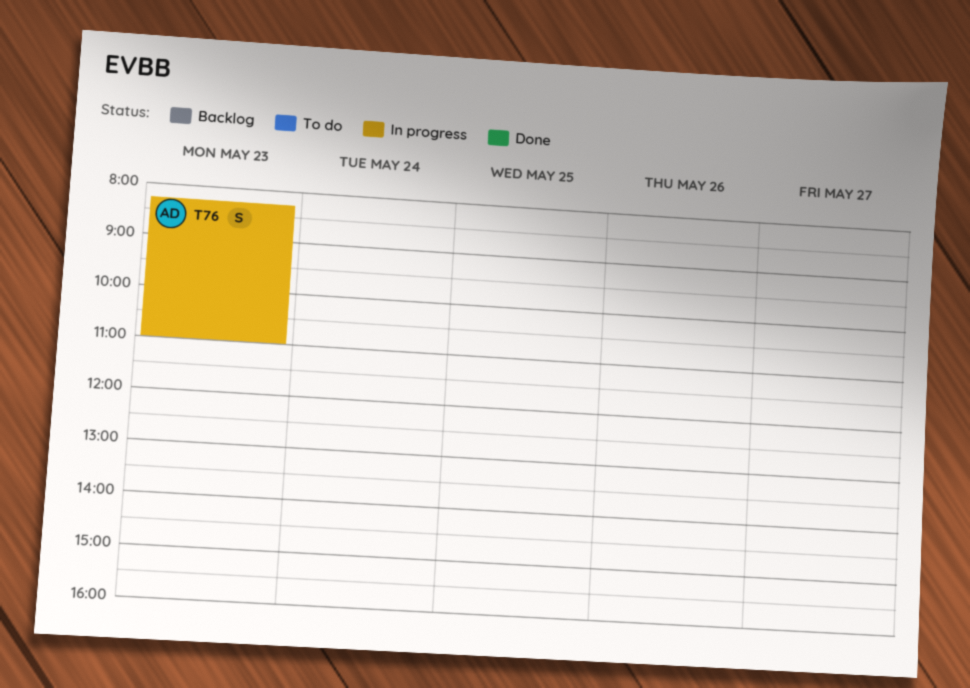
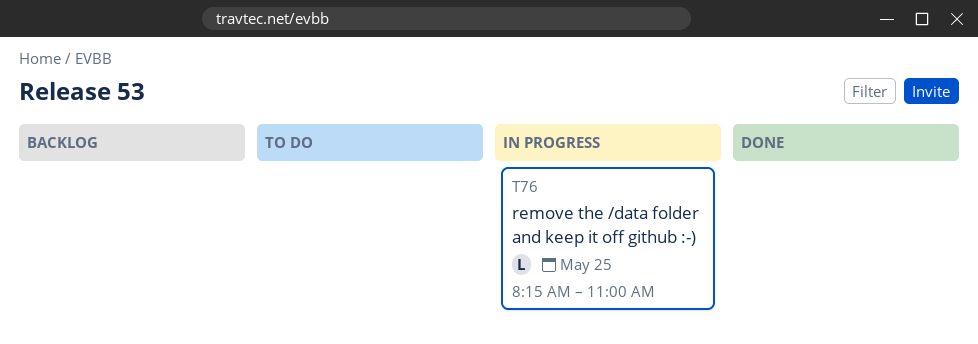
T76, estimate: S -> L
T76, day: May 23 -> May 25

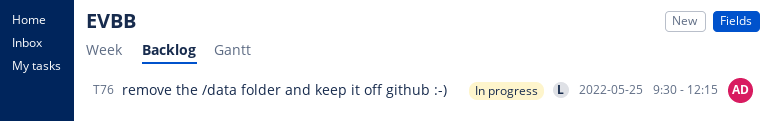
T76, begins: 08:15 -> 09:30
T76, ends: 11:00 -> 12:15

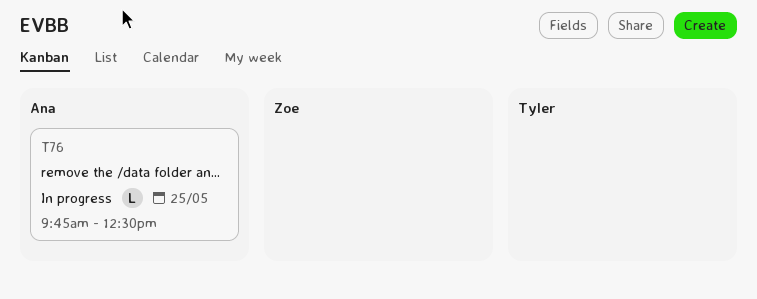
T76, begins: 09:30 -> 09:45
T76, ends: 12:15 -> 12:30

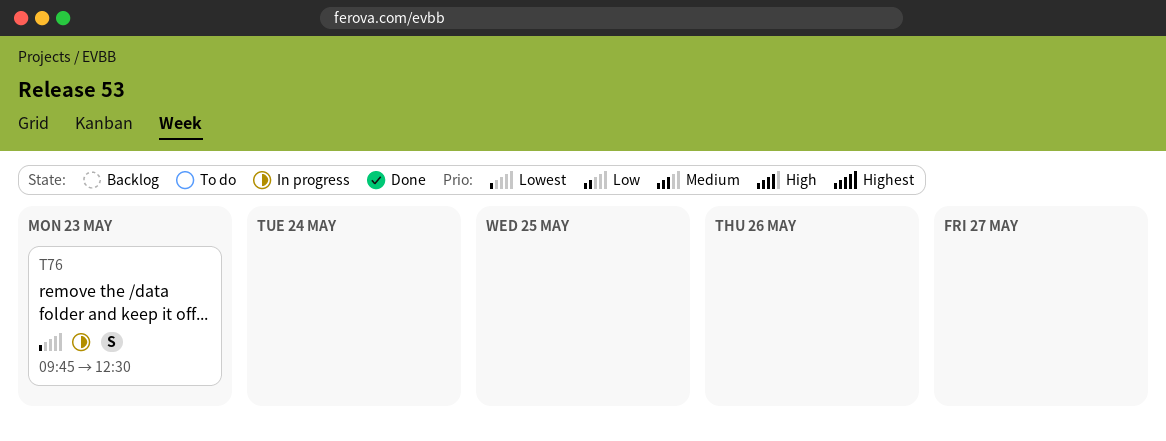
T76, estimate: L -> S
T76, day: May 25 -> May 23

